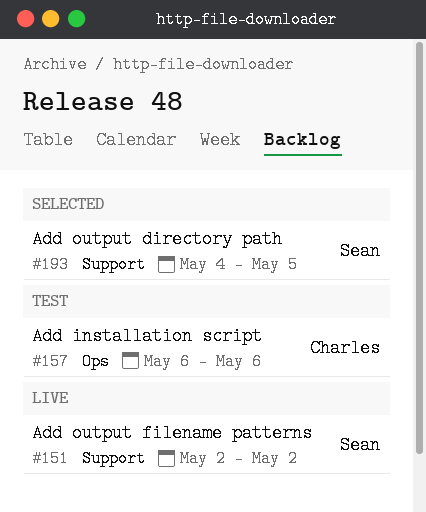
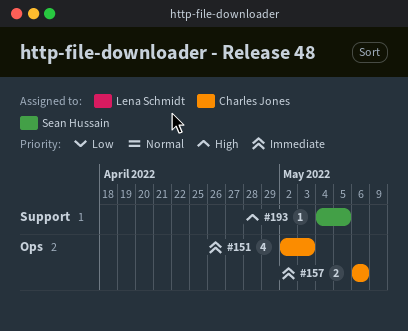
#151, owner: Sean Hussain -> Charles Jones
#151, label: Support -> Ops
#151, due: May 2 -> May 3

